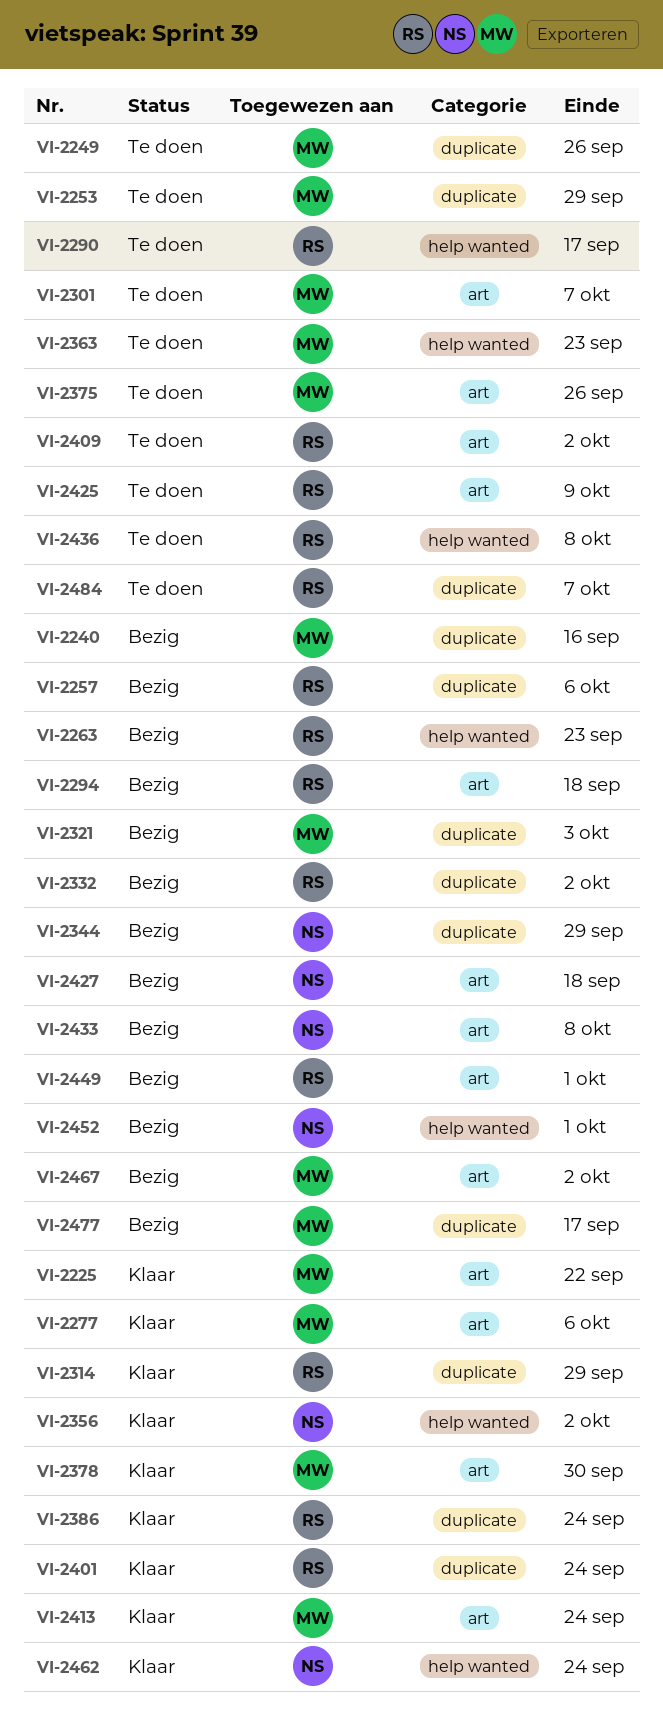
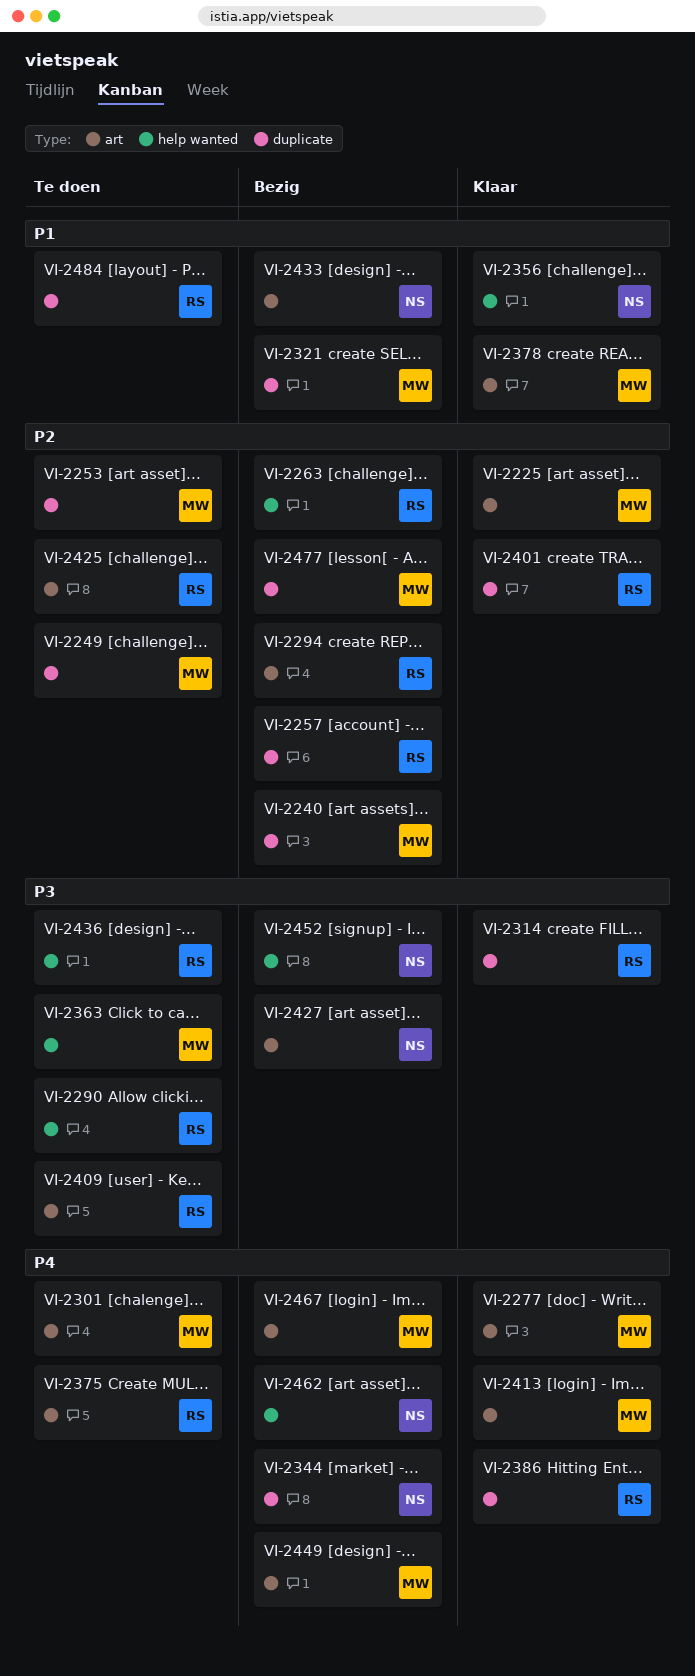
VI-2332: present -> none
VI-2375, owner: MW -> RS
VI-2449, owner: RS -> MW
VI-2462, status: Klaar -> Bezig

